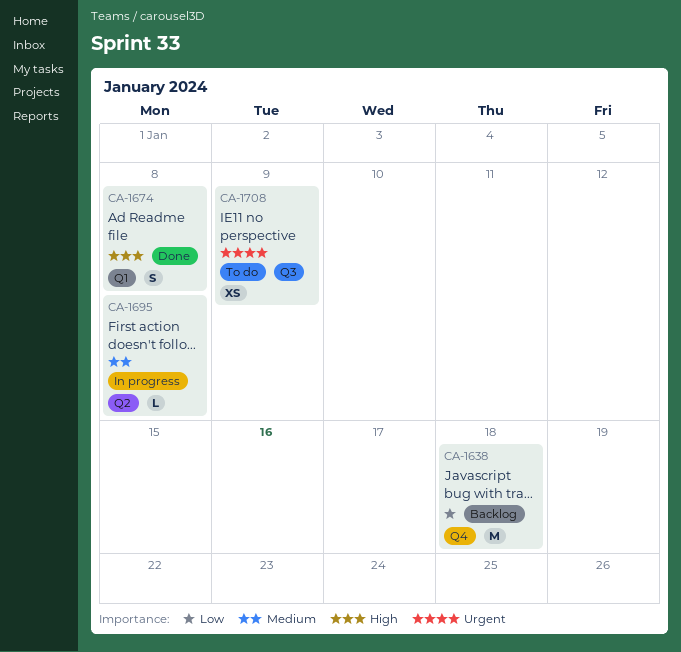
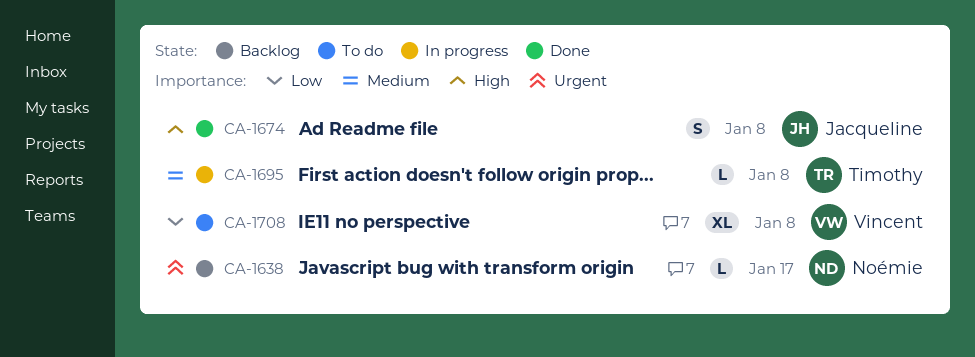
CA-1638, priority: Low -> Urgent
CA-1638, estimate: M -> L
CA-1638, due: Jan 18 -> Jan 17
CA-1708, priority: Urgent -> Low
CA-1708, estimate: XS -> XL
CA-1708, due: Jan 9 -> Jan 8

